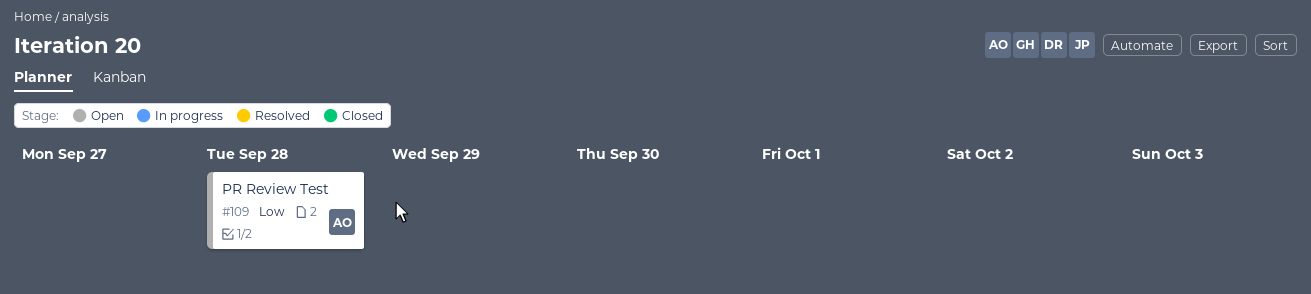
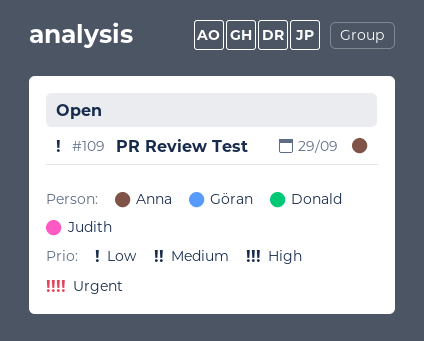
#109, due: Sep 28 -> Sep 29

